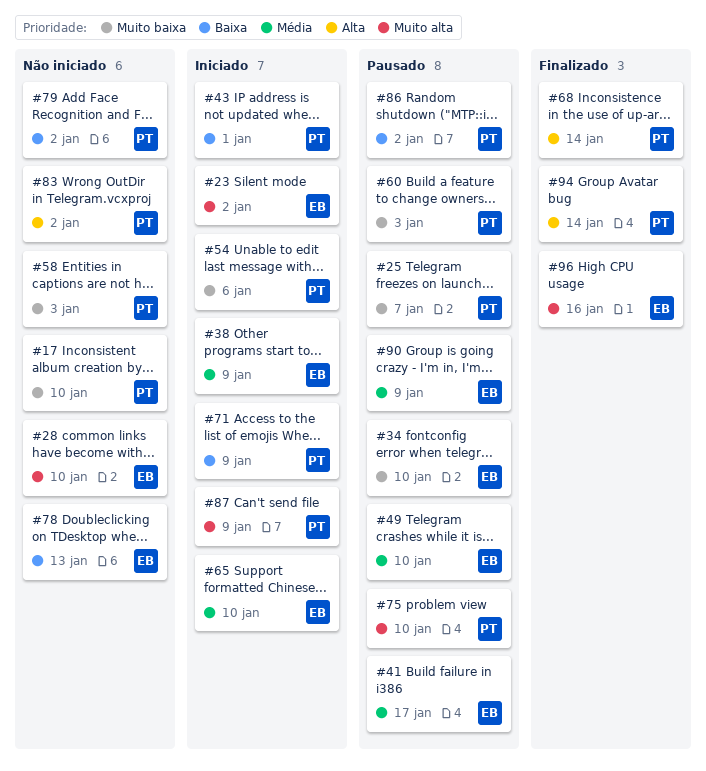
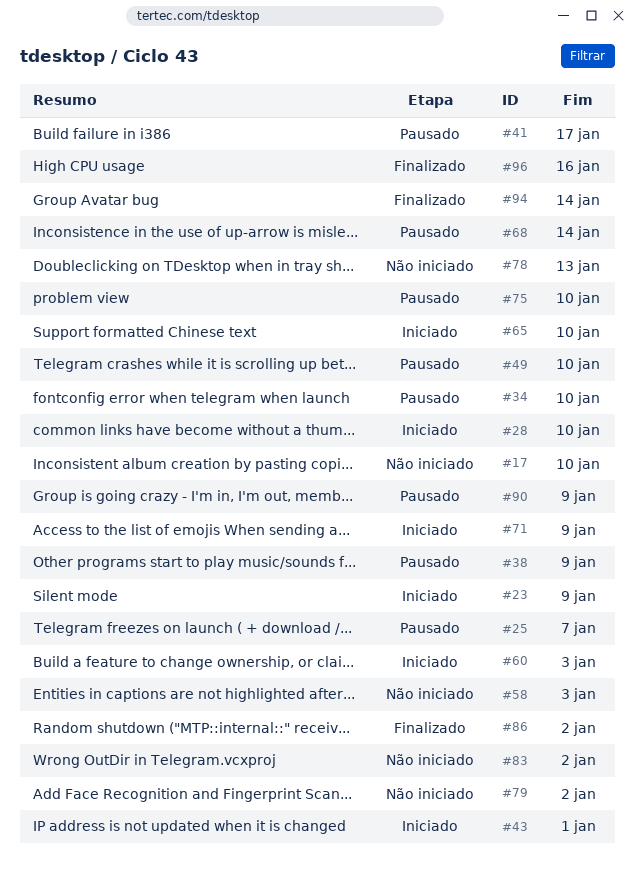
#23, due: Jan 2 -> Jan 9
#28, status: Não iniciado -> Iniciado
#38, status: Iniciado -> Pausado
#54: present -> none
#60, status: Pausado -> Iniciado
#68, status: Finalizado -> Pausado
#86, status: Pausado -> Finalizado
#87: present -> none

